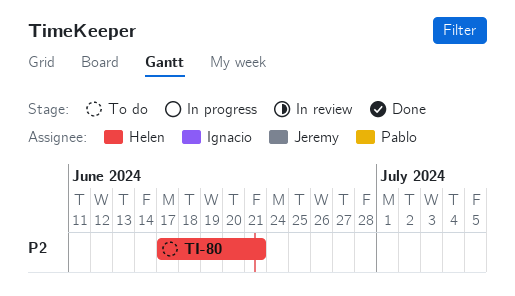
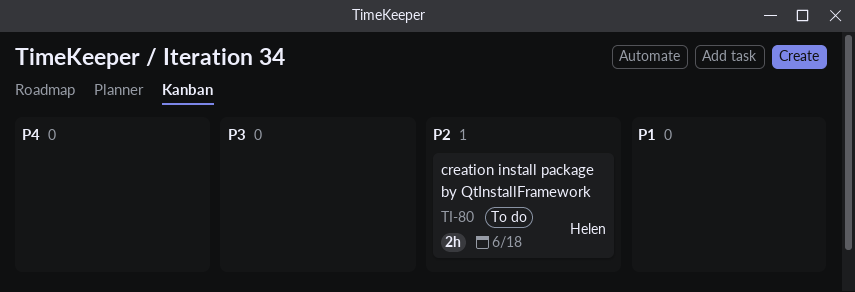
TI-80, due: Jun 21 -> Jun 18

